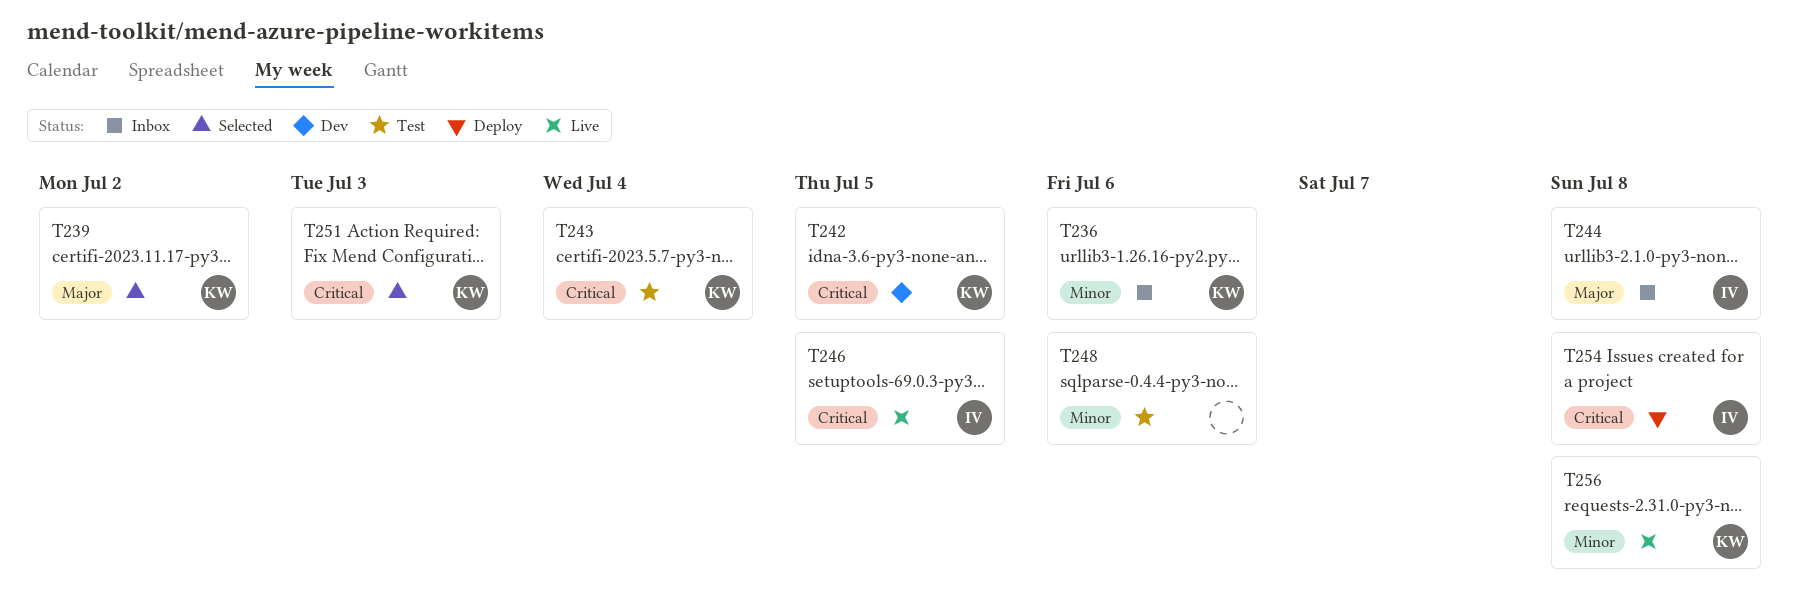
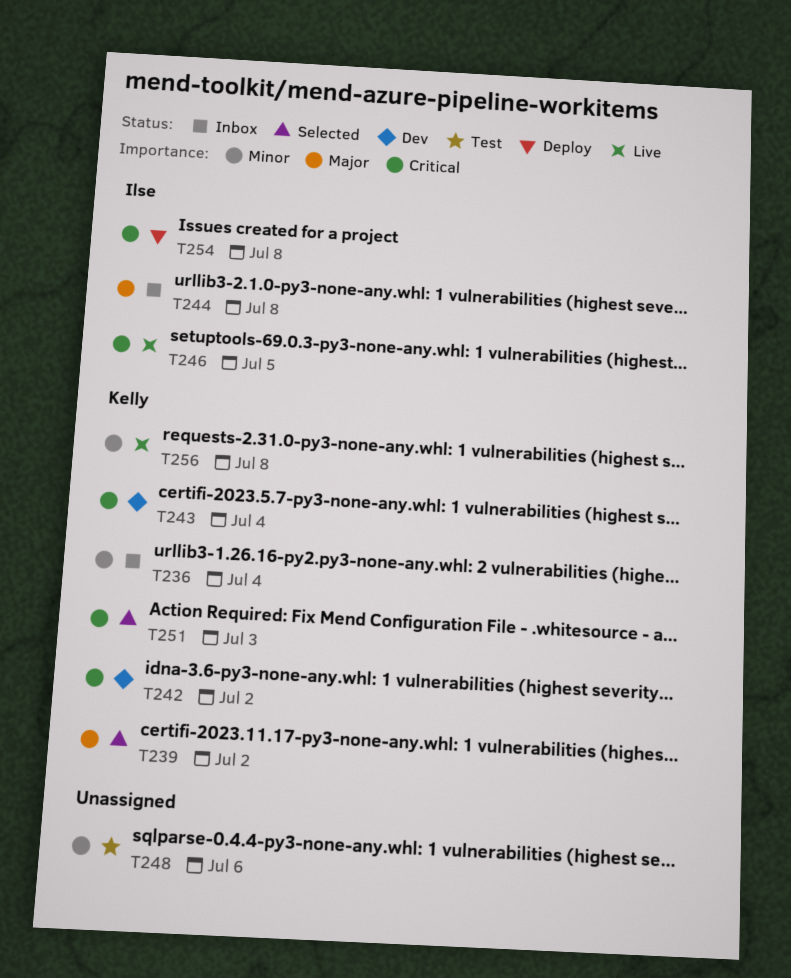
T236, due: Jul 6 -> Jul 4
T242, due: Jul 5 -> Jul 2
T243, status: Test -> Dev

